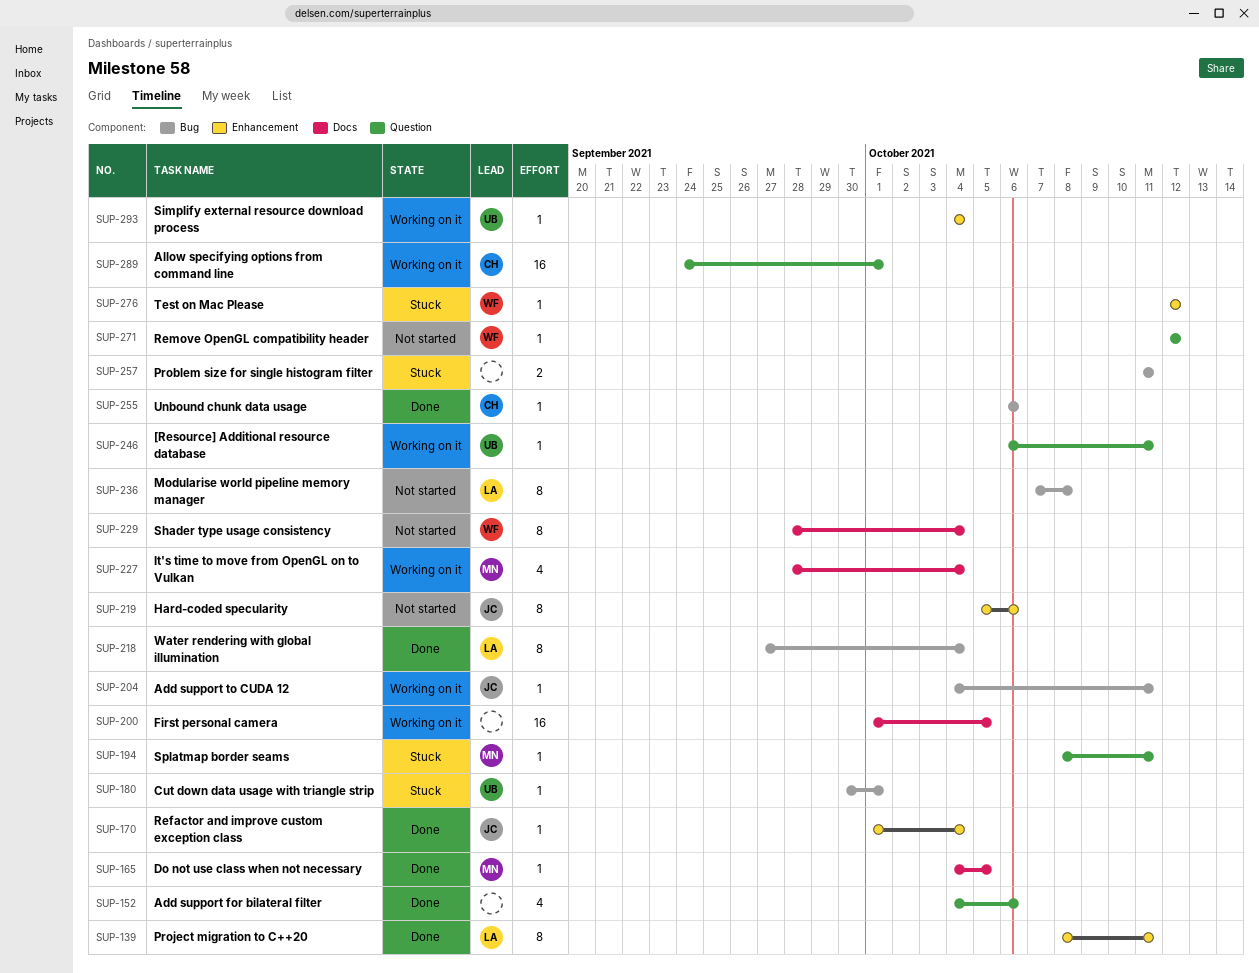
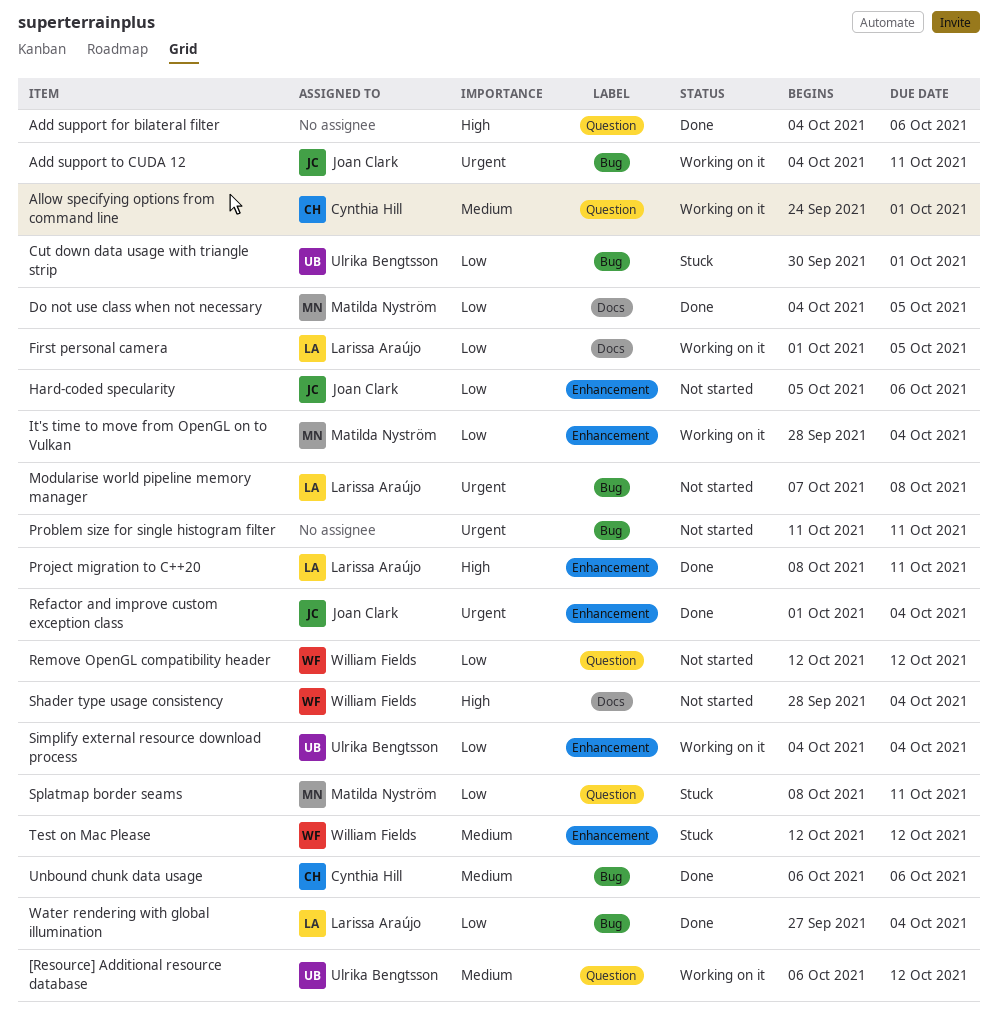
[Resource] Additional resource database, due: Oct 11 -> Oct 12
First personal camera, owner: none -> Larissa Araújo
It's time to move from OpenGL on to Vulkan, label: Docs -> Enhancement
Problem size for single histogram filter, status: Stuck -> Not started

